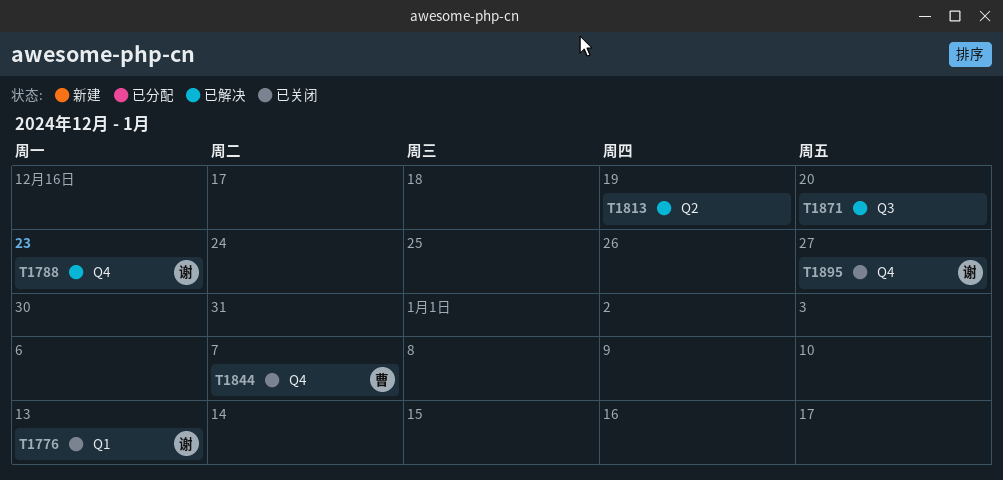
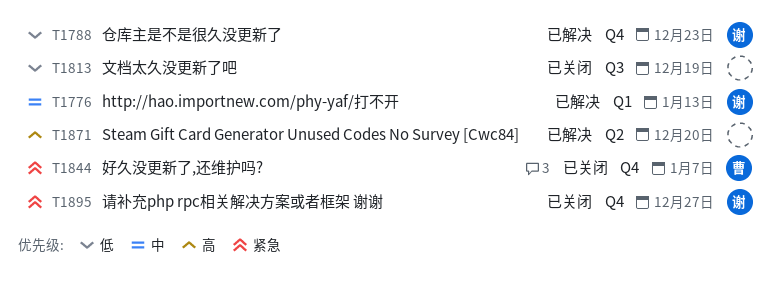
T1776, status: 已关闭 -> 已解决
T1813, status: 已解决 -> 已关闭
T1813, label: Q2 -> Q3
T1871, label: Q3 -> Q2

